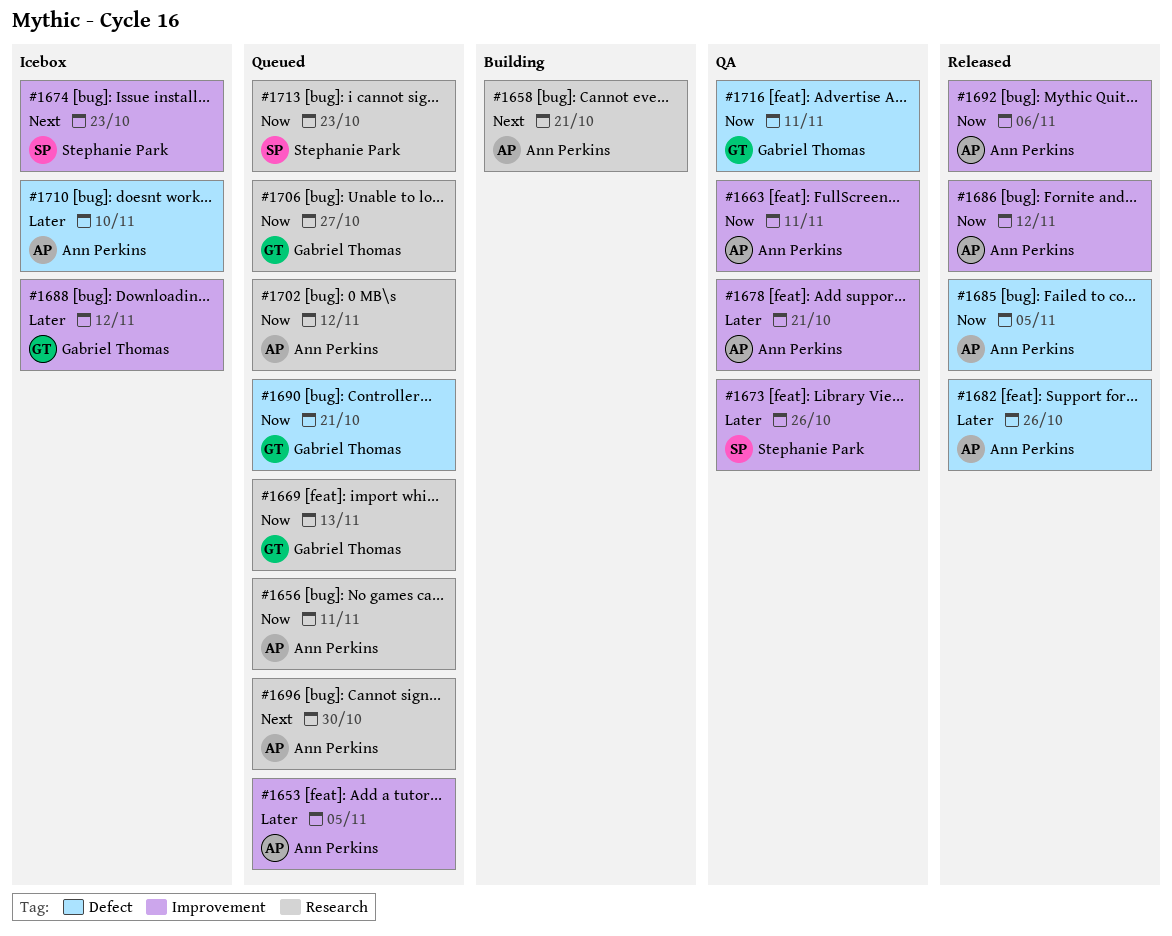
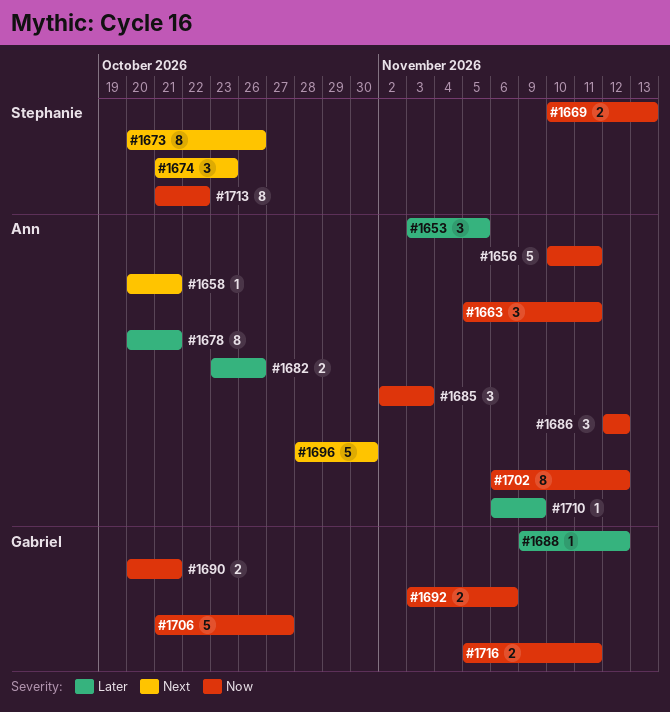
#1669, owner: Gabriel Thomas -> Stephanie Park
#1673, priority: Later -> Next
#1685, due: Nov 5 -> Nov 3
#1692, owner: Ann Perkins -> Gabriel Thomas
#1710, due: Nov 10 -> Nov 9
#1713, due: Oct 23 -> Oct 22

